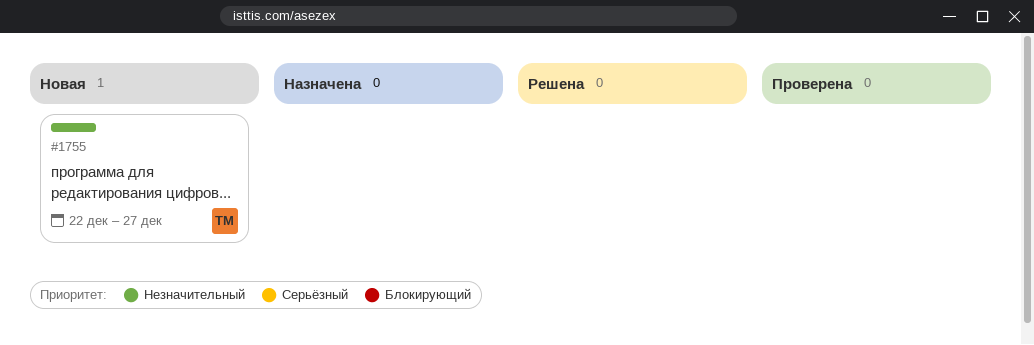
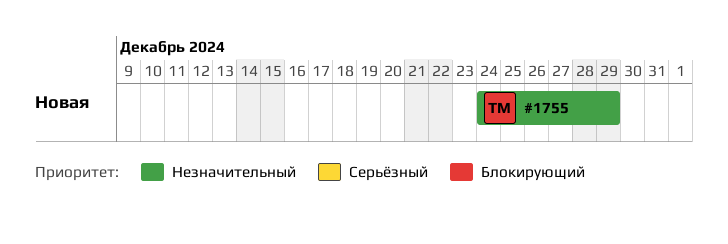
#1755, start: Dec 22 -> Dec 24
#1755, due: Dec 27 -> Dec 29

